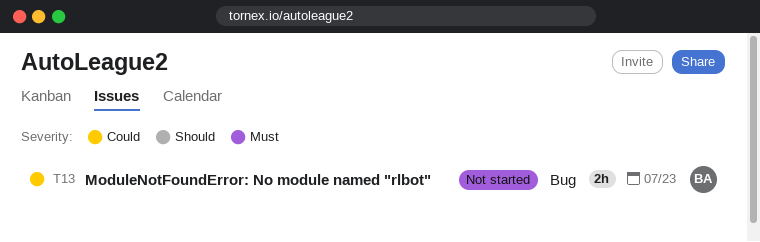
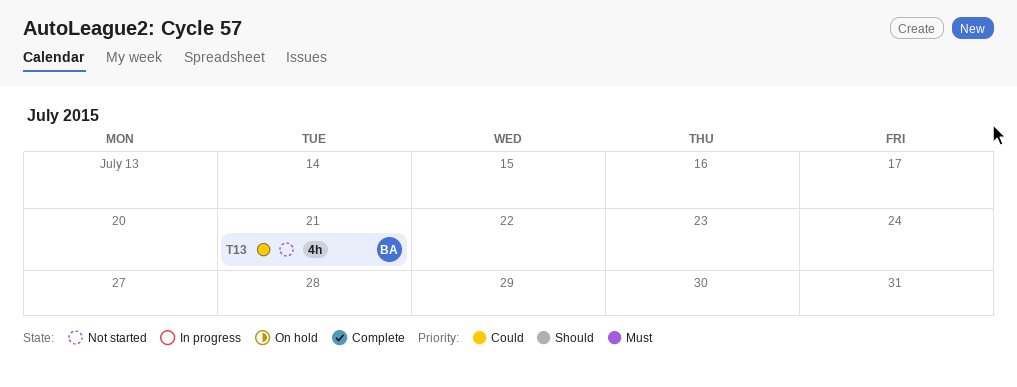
T13, estimate: 2h -> 4h
T13, due: Jul 23 -> Jul 21

